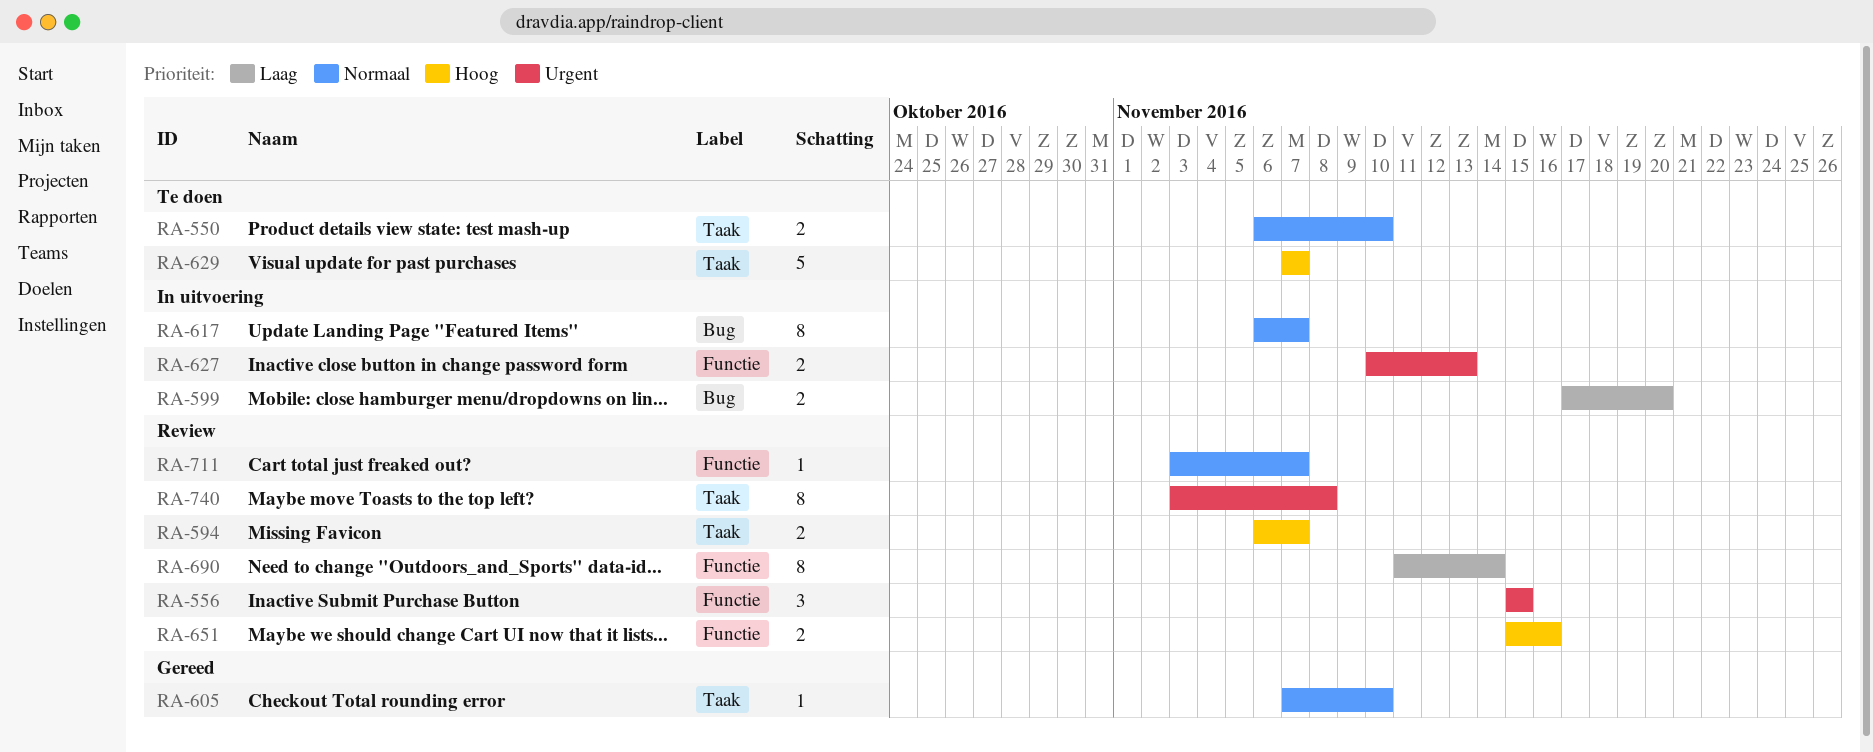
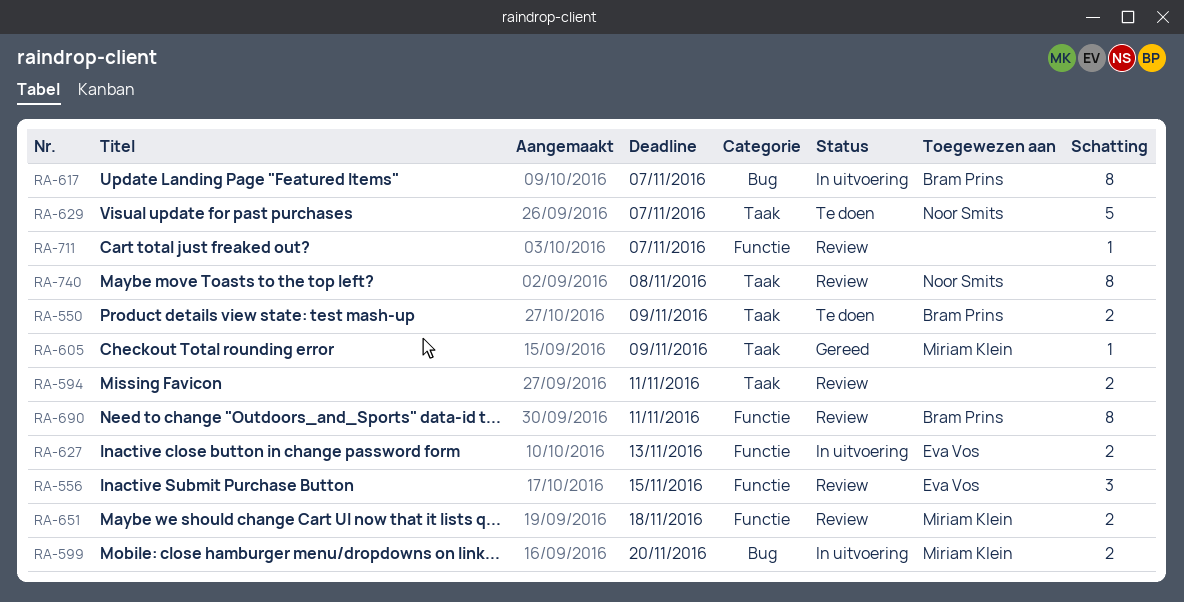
RA-550, due: Nov 10 -> Nov 9
RA-594, due: Nov 7 -> Nov 11
RA-605, due: Nov 10 -> Nov 9
RA-651, due: Nov 16 -> Nov 18
RA-690, due: Nov 14 -> Nov 11

